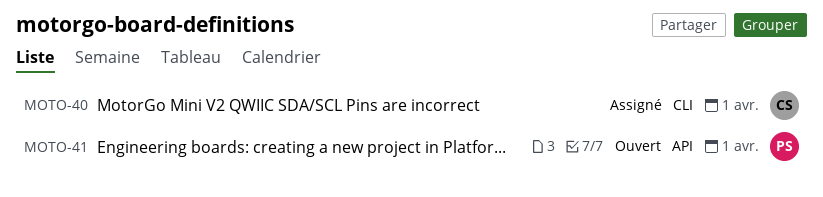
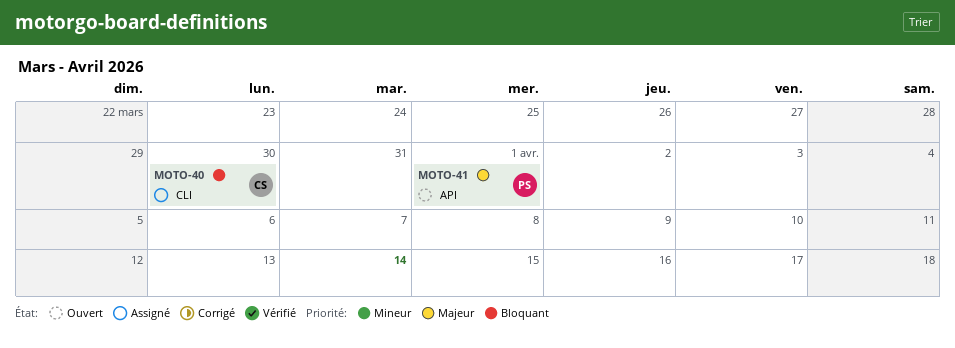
MOTO-40, due: Apr 1 -> Mar 30

